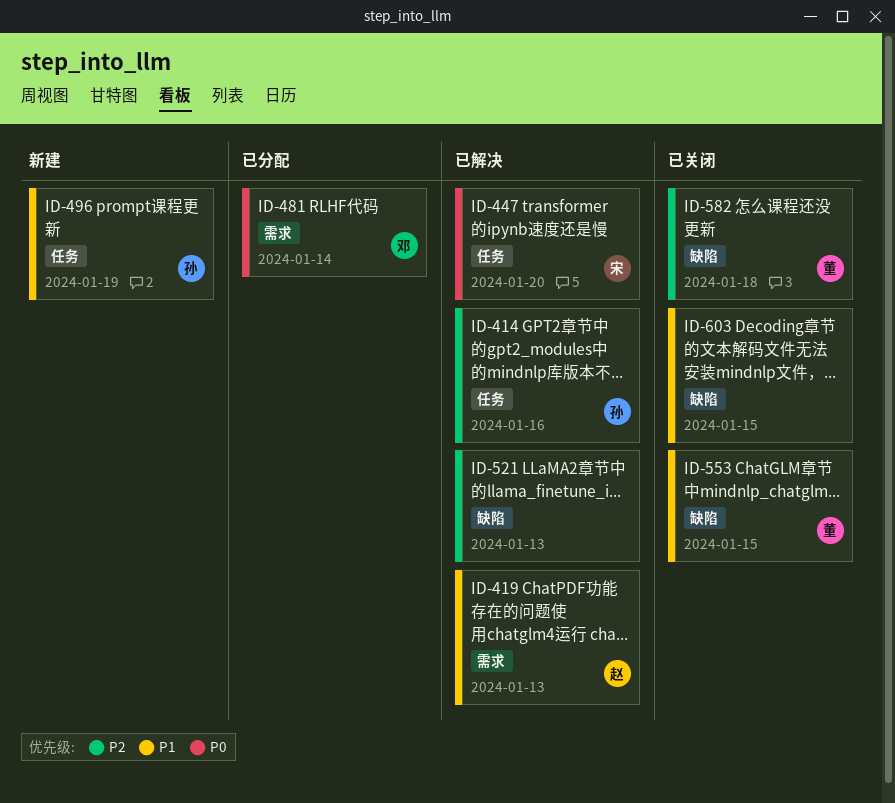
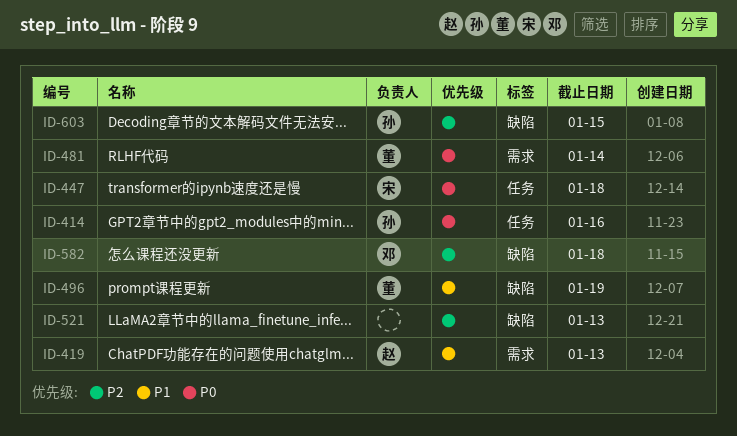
ID-414, priority: P2 -> P0
ID-447, due: Jan 20 -> Jan 18
ID-481, owner: 邓 -> 董
ID-496, owner: 孙 -> 董
ID-496, label: 任务 -> 缺陷
ID-553: present -> none
ID-582, owner: 董 -> 邓
ID-603, owner: none -> 孙
ID-603, priority: P1 -> P2

